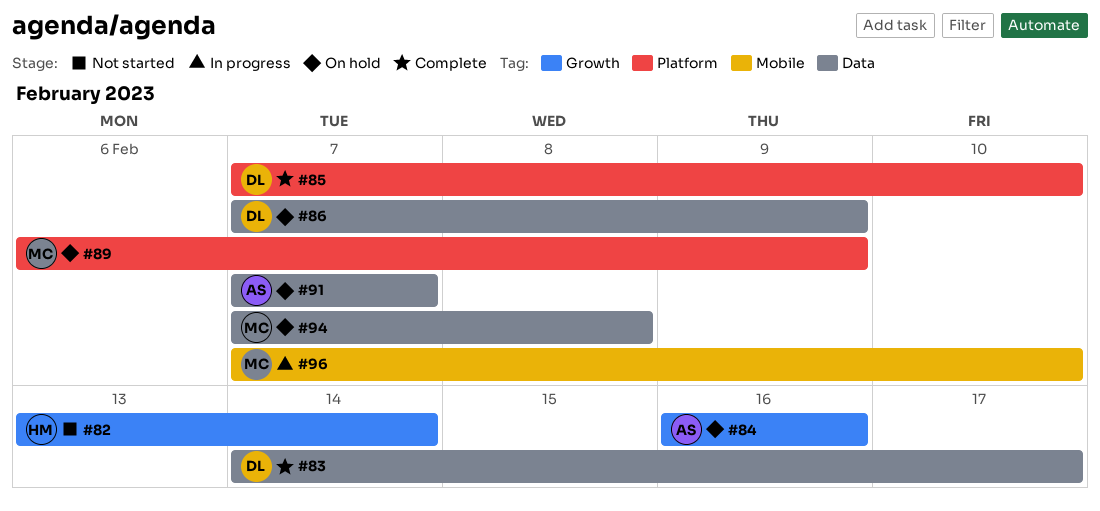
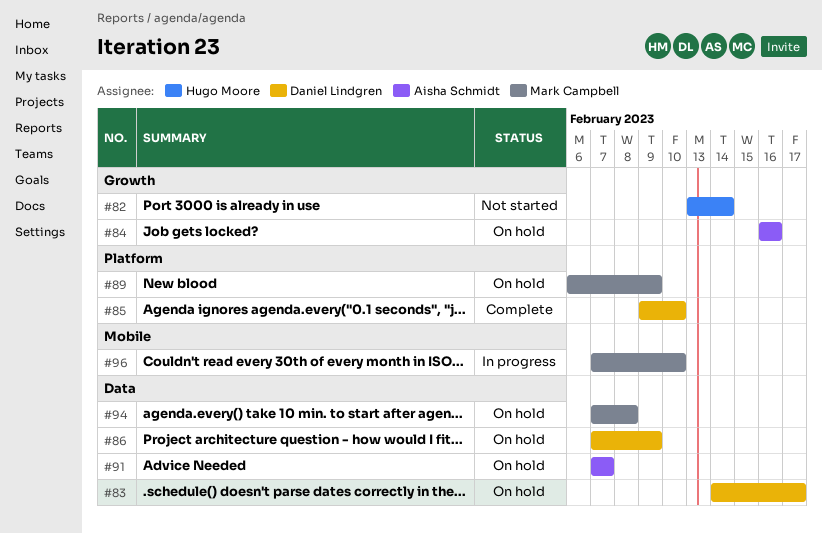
#83, status: Complete -> On hold
#85, start: Feb 7 -> Feb 9

